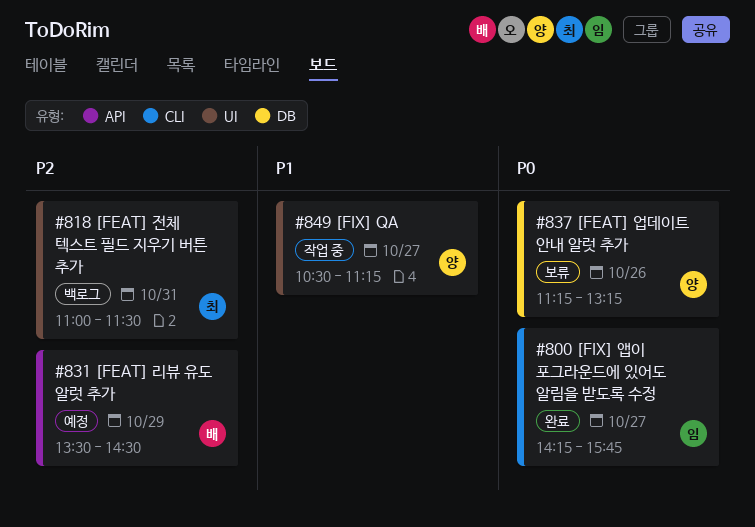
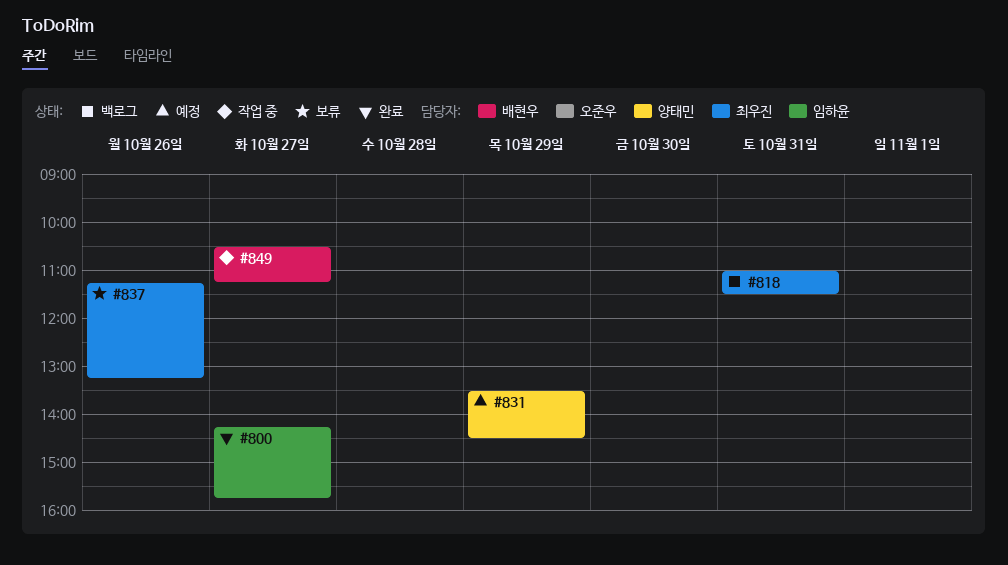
#831, owner: 배현우 -> 양태민
#837, owner: 양태민 -> 최우진
#849, owner: 양태민 -> 배현우

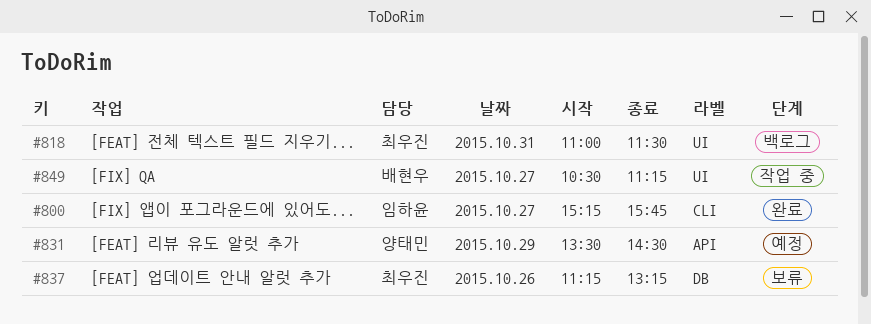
#800, begins: 14:15 -> 15:15

